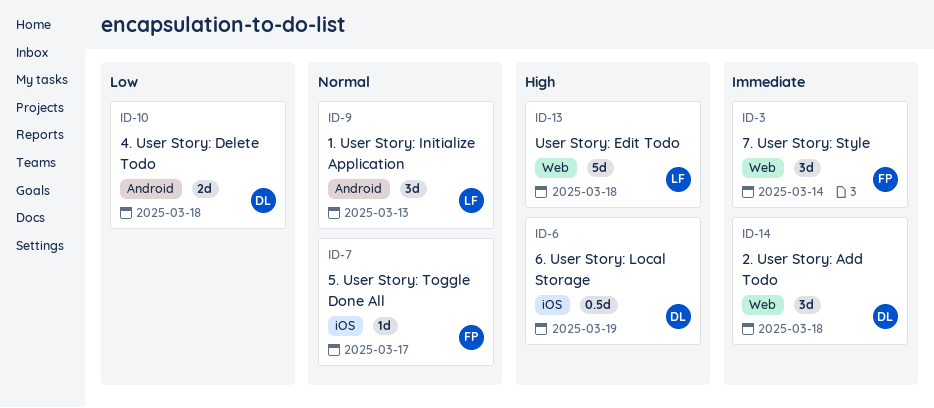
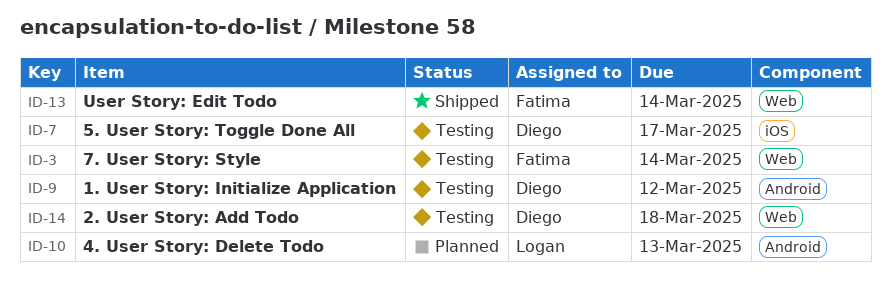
ID-6: present -> none
ID-7, owner: Fatima -> Diego
ID-9, owner: Logan -> Diego
ID-9, due: Mar 13 -> Mar 12
ID-10, owner: Diego -> Logan
ID-10, due: Mar 18 -> Mar 13
ID-13, owner: Logan -> Fatima
ID-13, due: Mar 18 -> Mar 14

